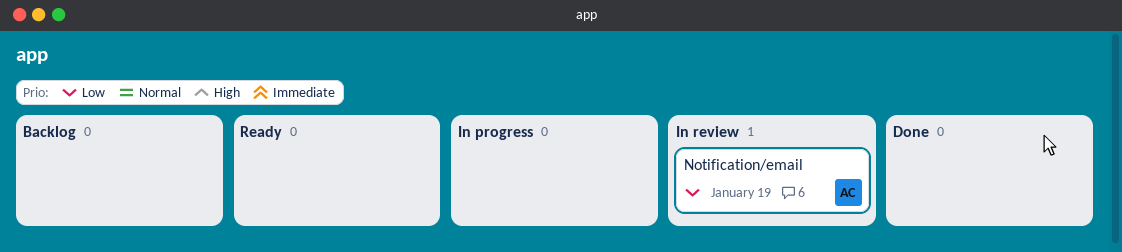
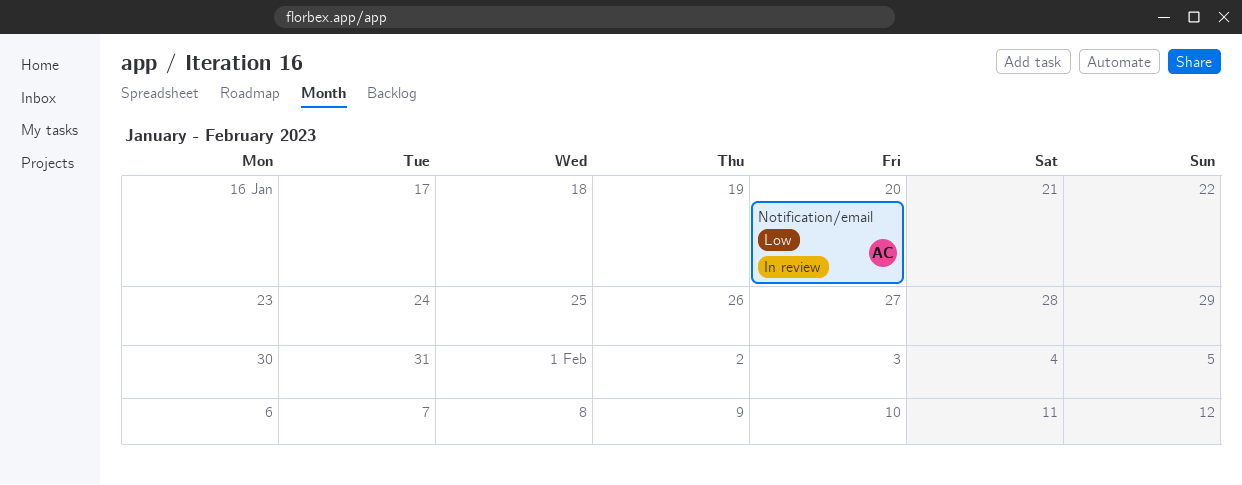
Notification/email, due: Jan 19 -> Jan 20

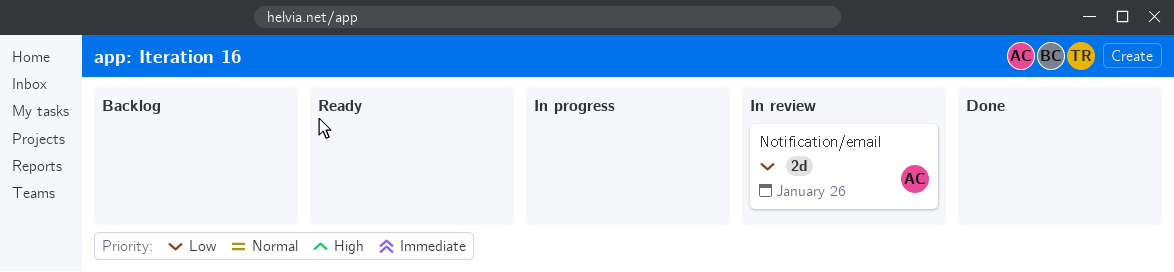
Notification/email, due: Jan 20 -> Jan 26

